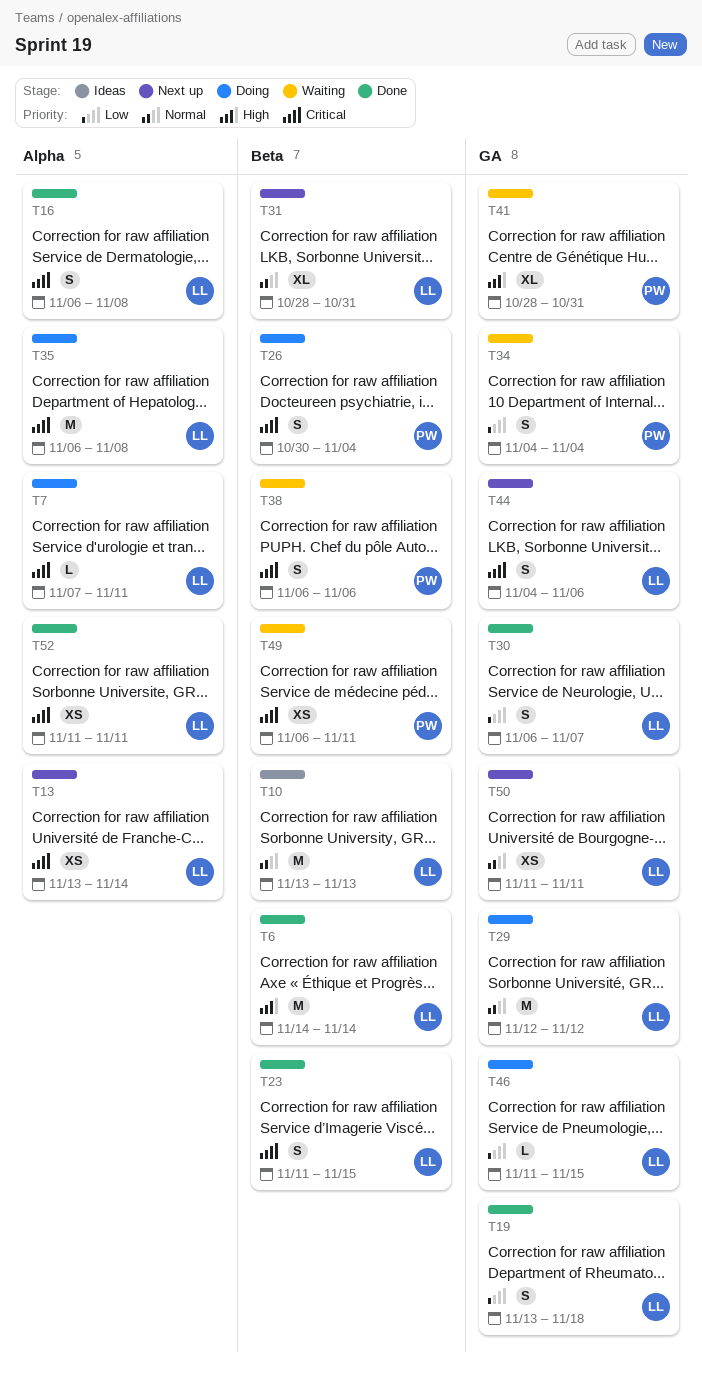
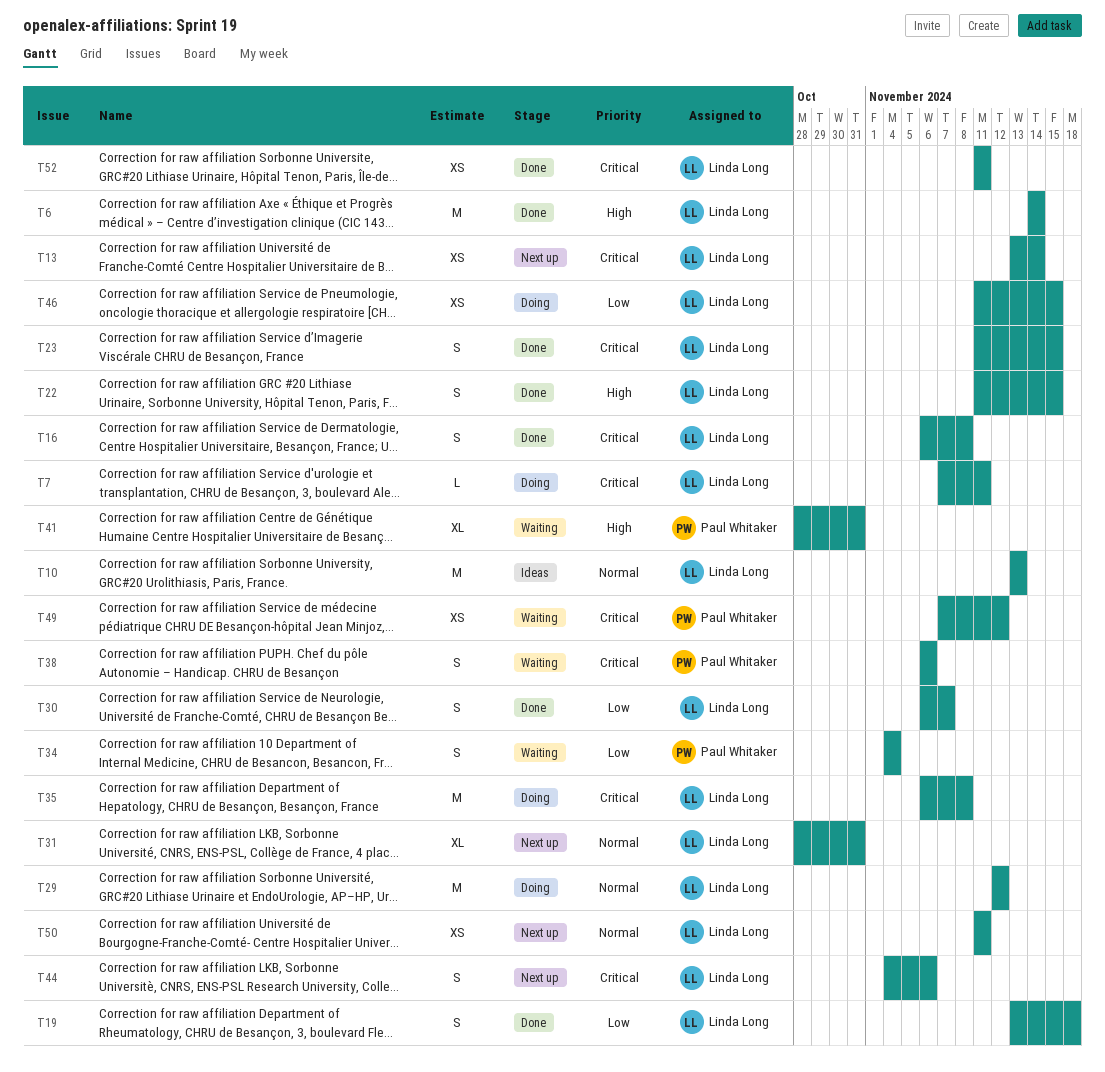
T22: none -> present
T26: present -> none
T46, estimate: L -> XS
T49, start: Nov 6 -> Nov 7
T49, due: Nov 11 -> Nov 12

